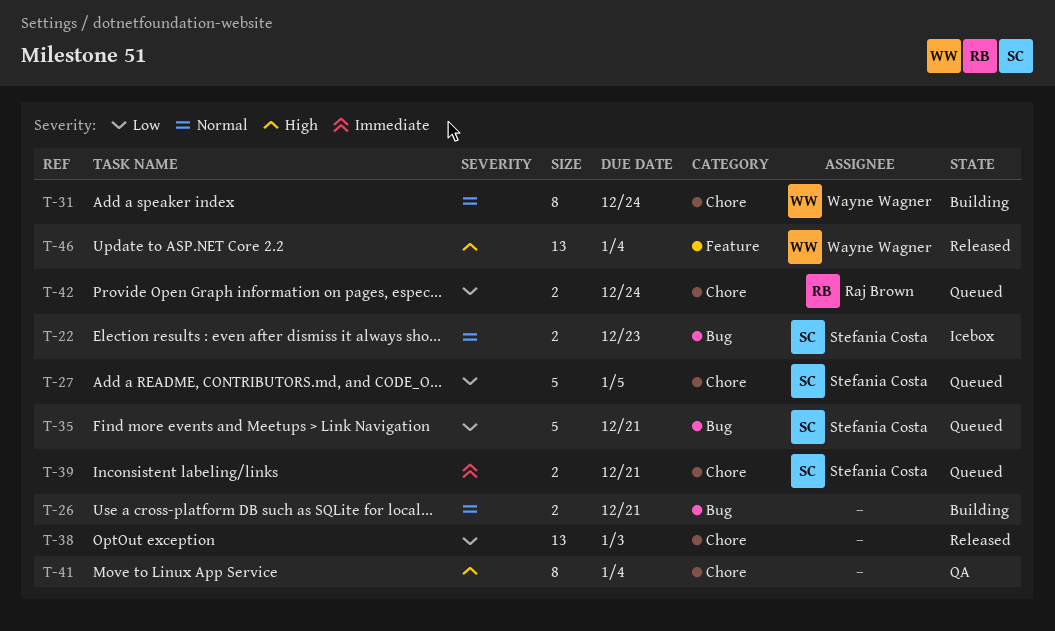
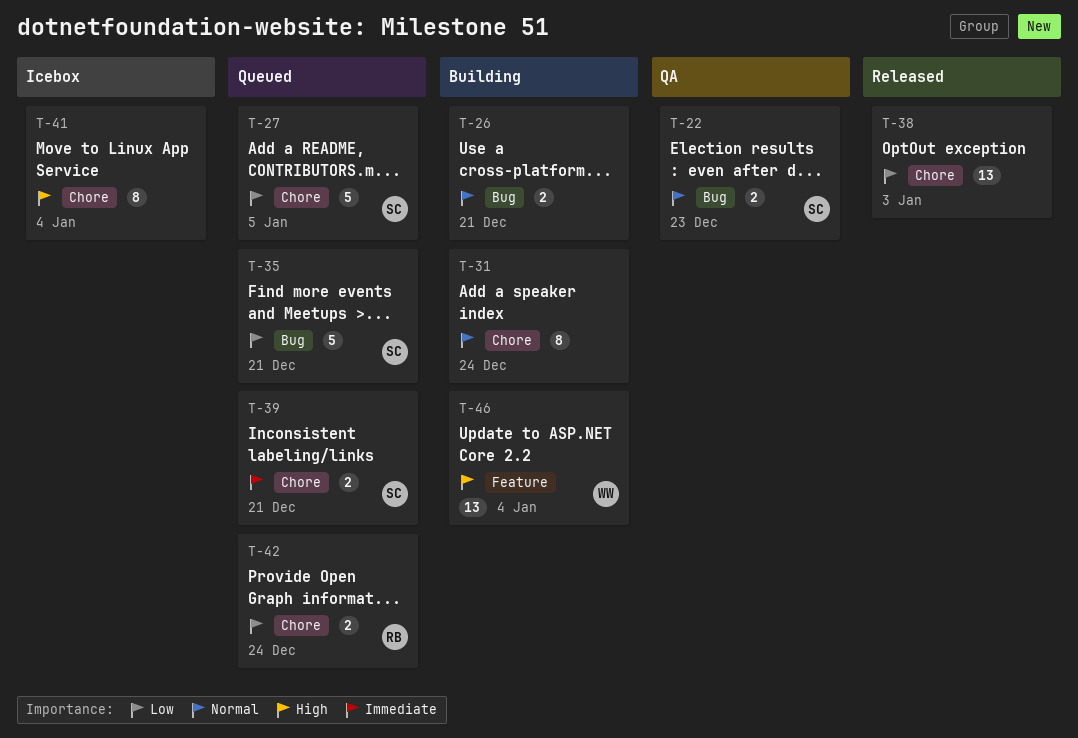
T-22, status: Icebox -> QA
T-31, owner: Wayne Wagner -> none
T-41, status: QA -> Icebox
T-46, status: Released -> Building

